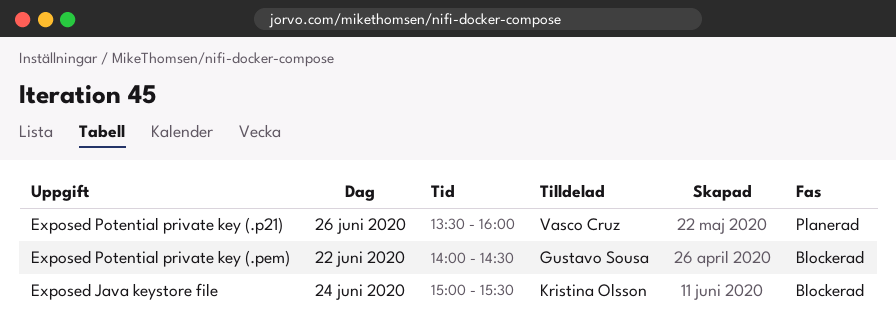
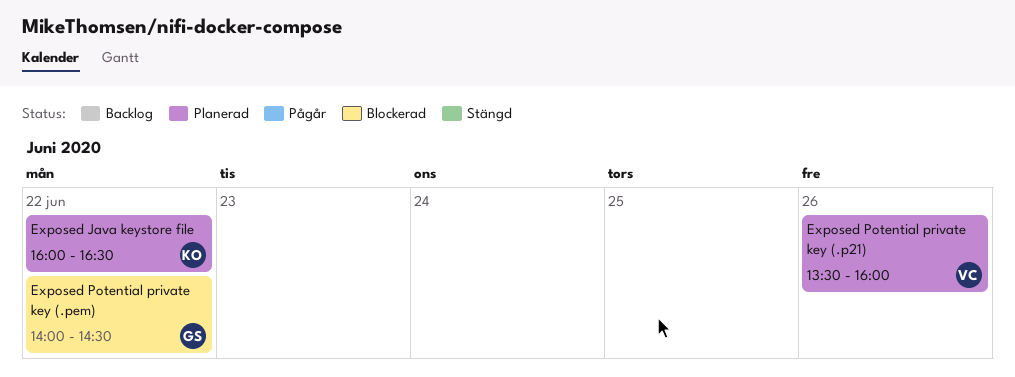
Exposed Java keystore file, status: Blockerad -> Planerad
Exposed Java keystore file, day: Jun 24 -> Jun 22
Exposed Java keystore file, begins: 15:00 -> 16:00
Exposed Java keystore file, ends: 15:30 -> 16:30

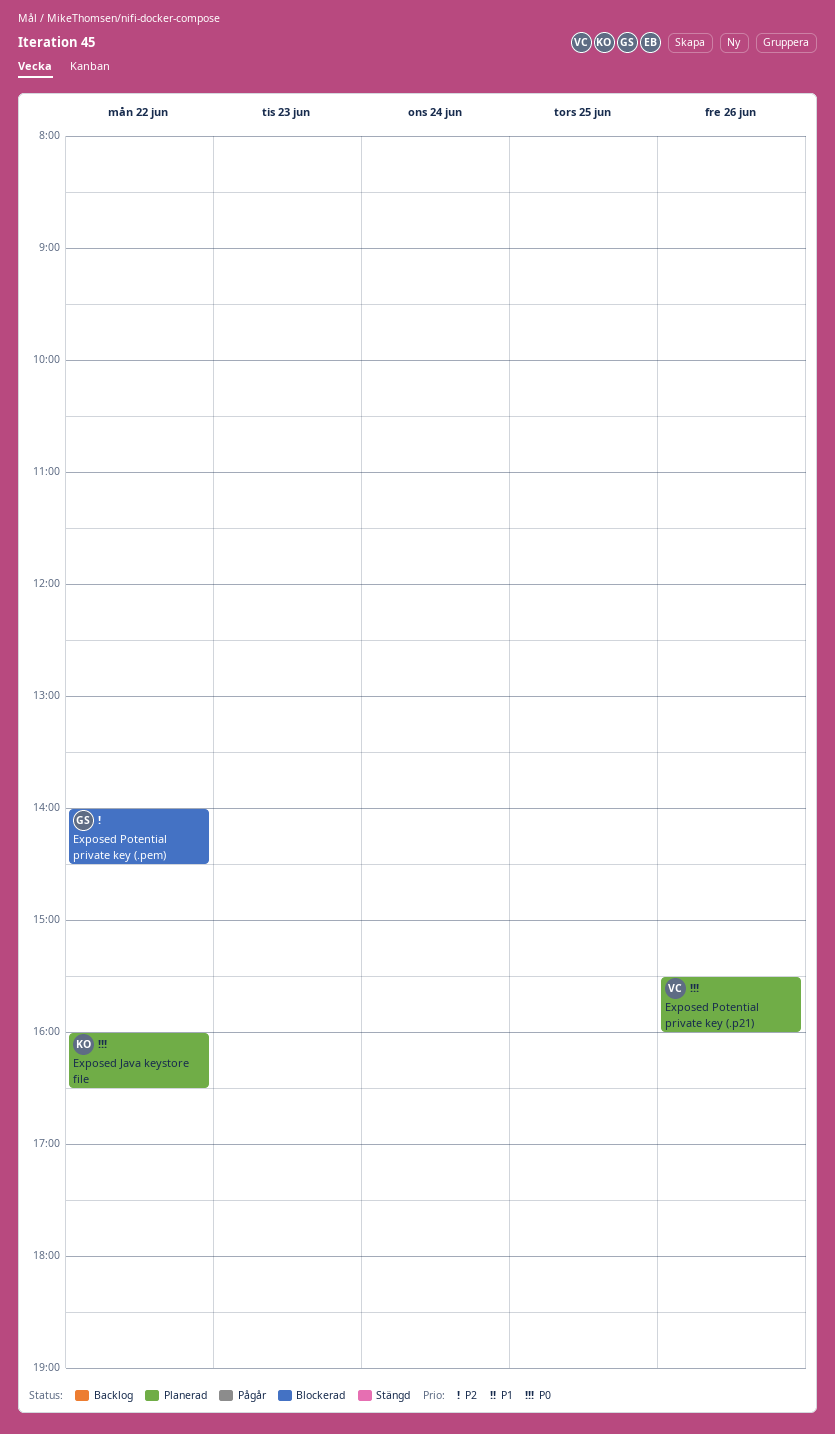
Exposed Potential private key (.p21), begins: 13:30 -> 15:30

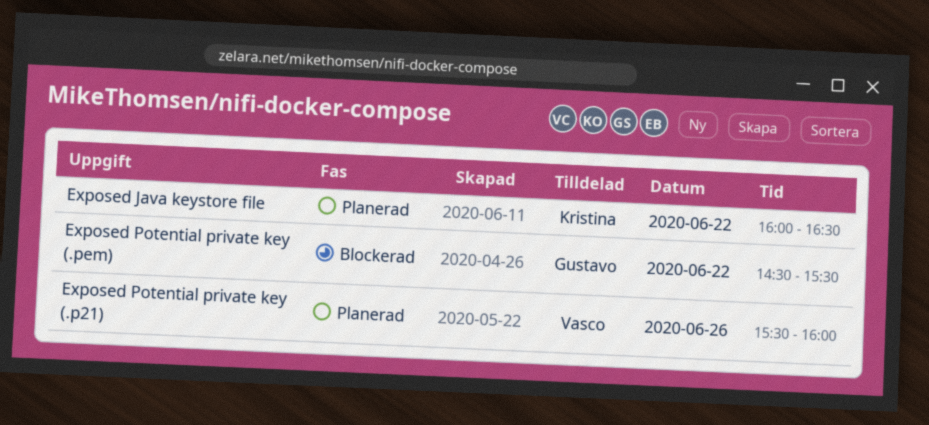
Exposed Potential private key (.pem), begins: 14:00 -> 14:30
Exposed Potential private key (.pem), ends: 14:30 -> 15:30

